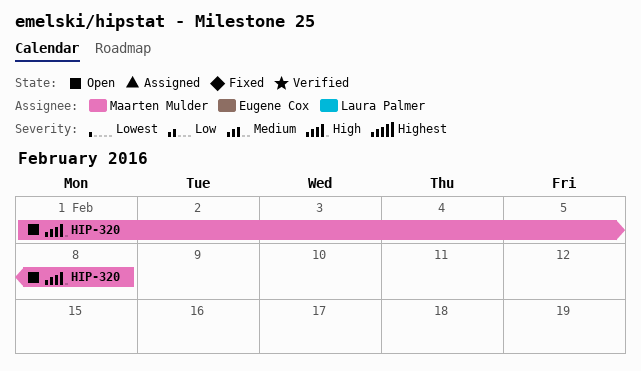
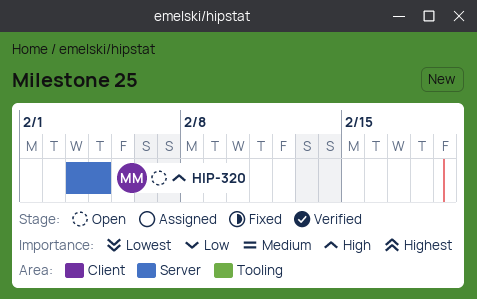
HIP-320, start: Feb 1 -> Feb 3
HIP-320, due: Feb 8 -> Feb 4

